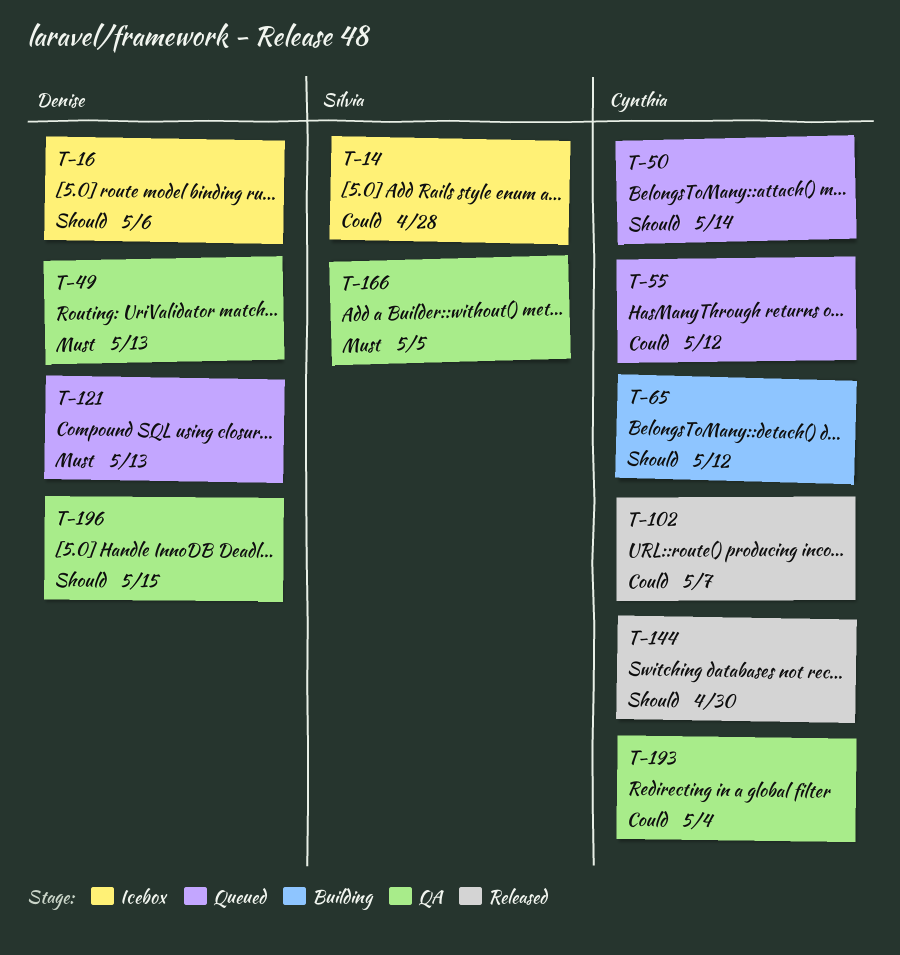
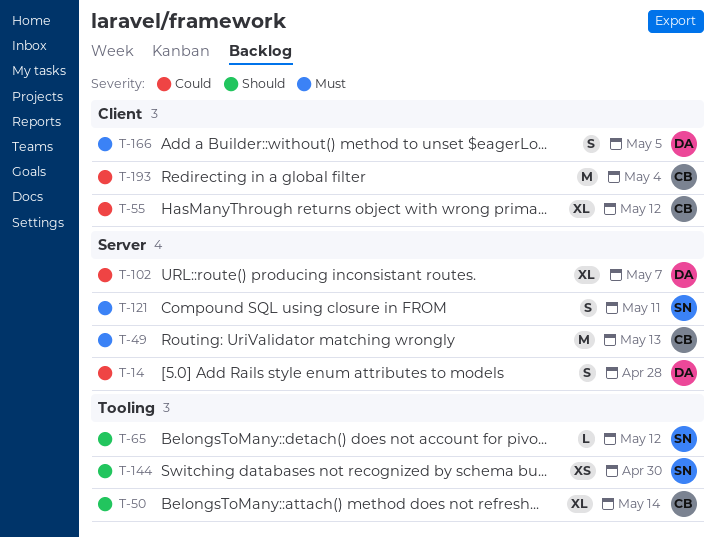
T-14, owner: Sílvia -> Denise
T-16: present -> none
T-49, owner: Denise -> Cynthia
T-65, owner: Cynthia -> Sílvia
T-102, owner: Cynthia -> Denise
T-121, owner: Denise -> Sílvia
T-121, due: May 13 -> May 11
T-144, owner: Cynthia -> Sílvia
T-166, owner: Sílvia -> Denise
T-196: present -> none

